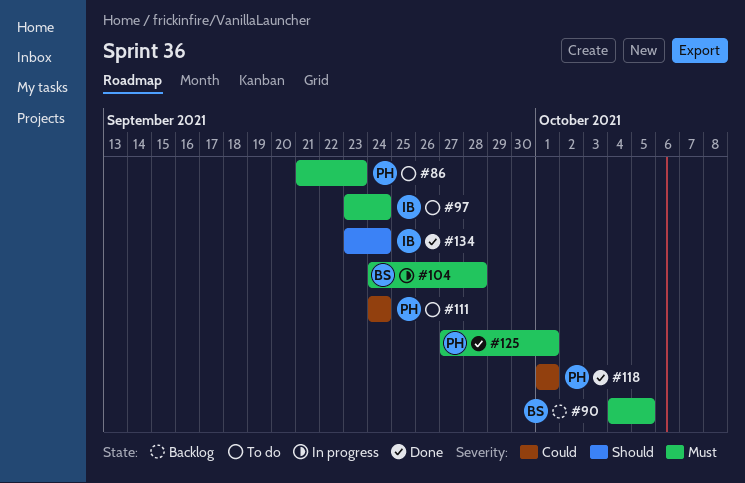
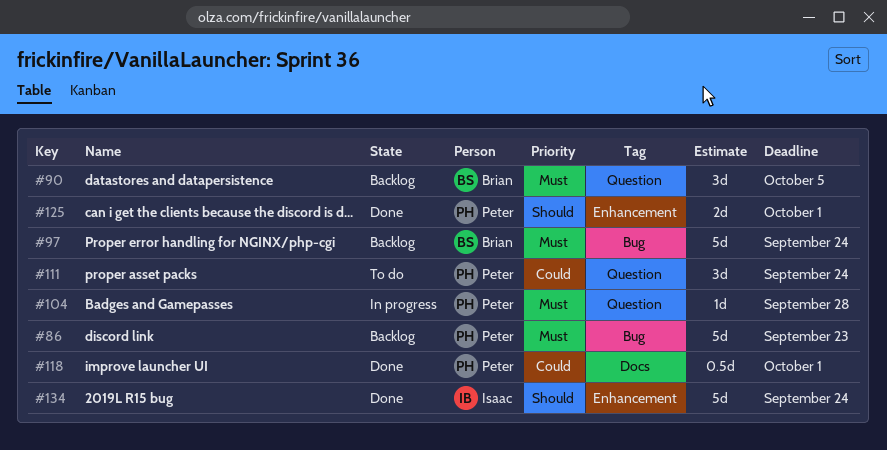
#86, status: To do -> Backlog
#97, status: To do -> Backlog
#97, owner: Isaac -> Brian
#104, owner: Brian -> Peter
#125, priority: Must -> Should

